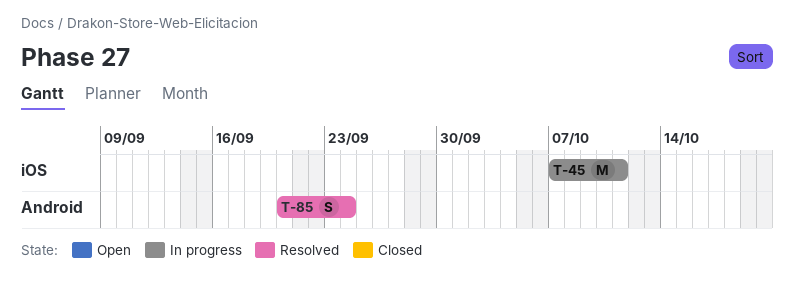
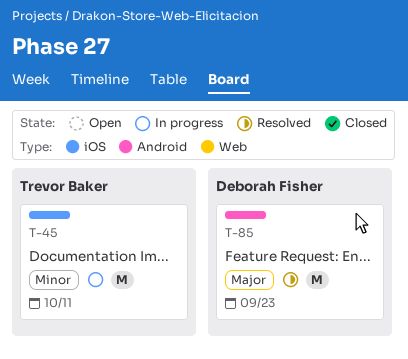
T-85, estimate: S -> M
T-85, due: Sep 24 -> Sep 23

